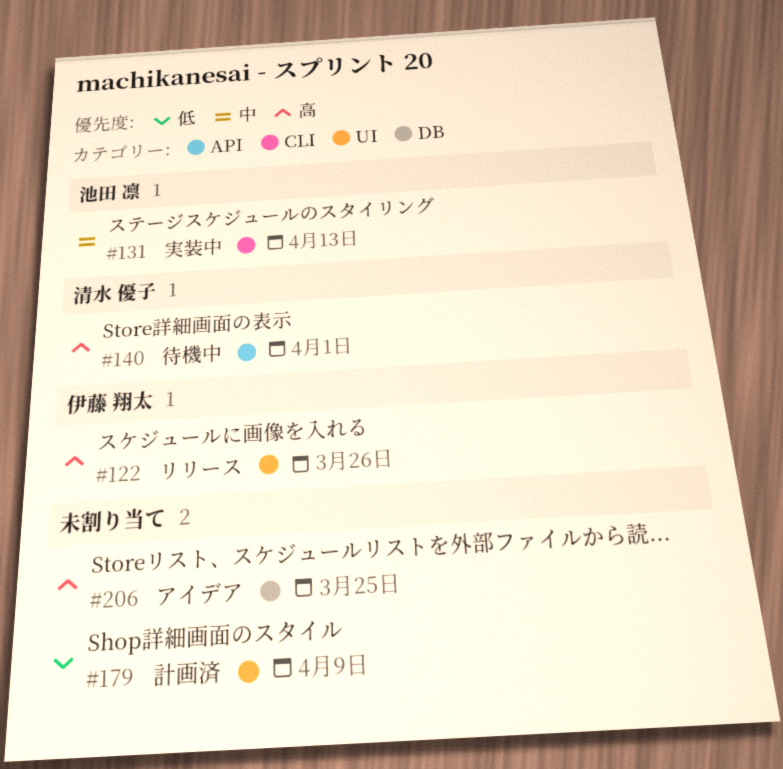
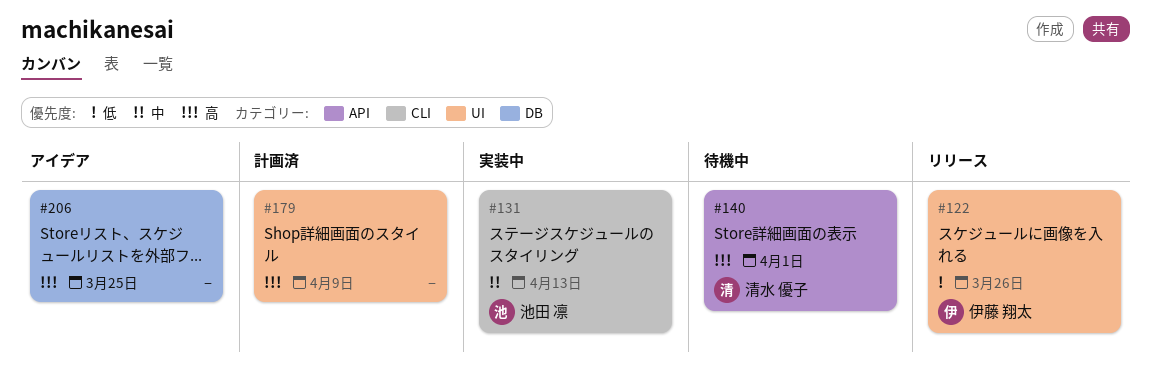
#122, priority: 高 -> 低
#179, priority: 低 -> 高

